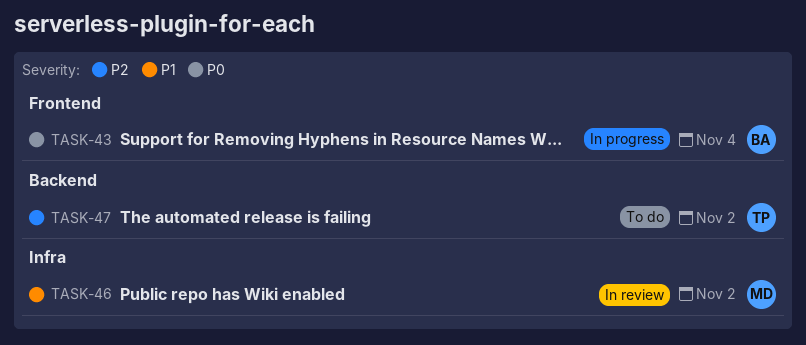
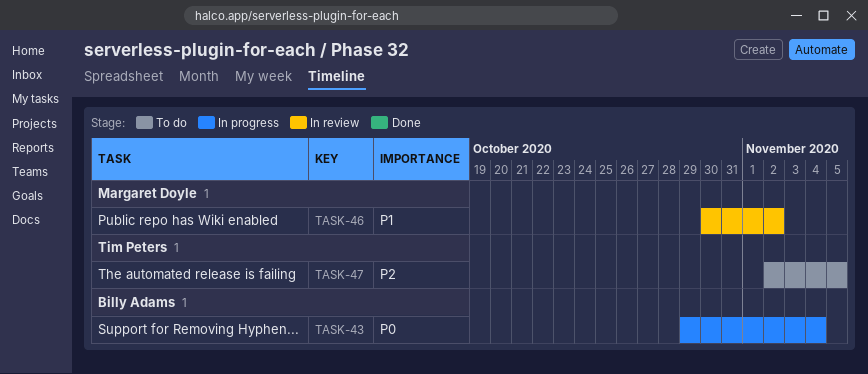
TASK-47, due: Nov 2 -> Nov 5

